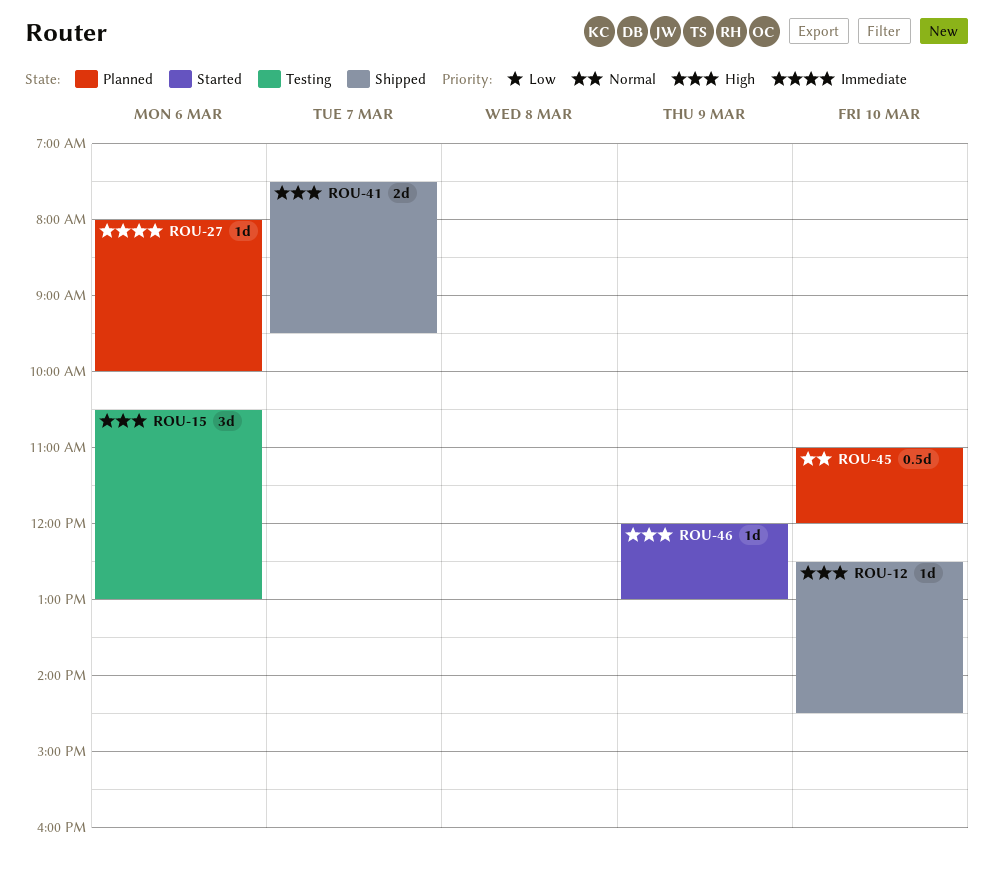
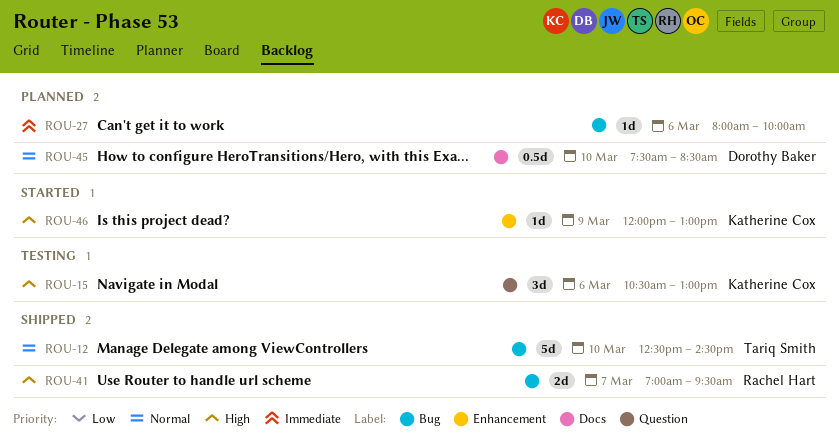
ROU-12, priority: High -> Normal
ROU-12, estimate: 1d -> 5d
ROU-41, begins: 07:30 -> 07:00
ROU-45, begins: 11:00 -> 07:30
ROU-45, ends: 12:00 -> 08:30

